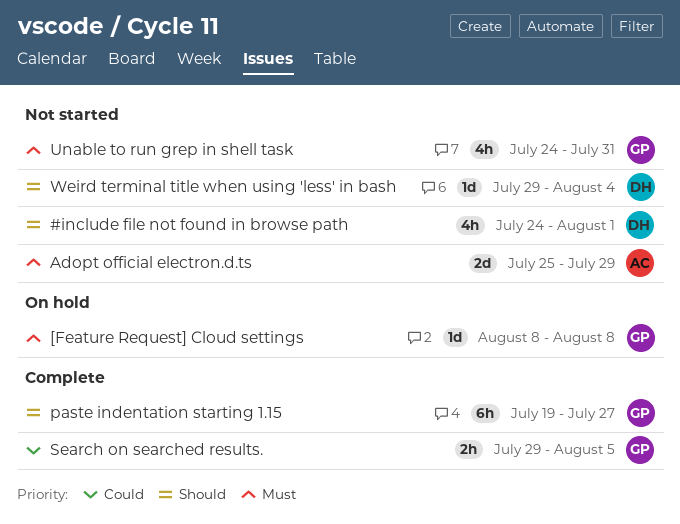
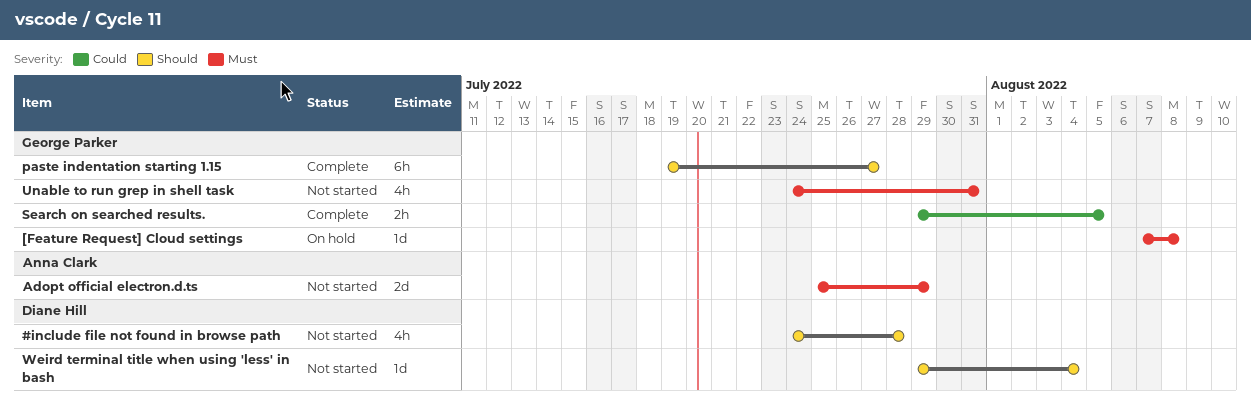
#include file not found in browse path, due: Aug 1 -> Jul 28
[Feature Request] Cloud settings, start: Aug 8 -> Aug 7

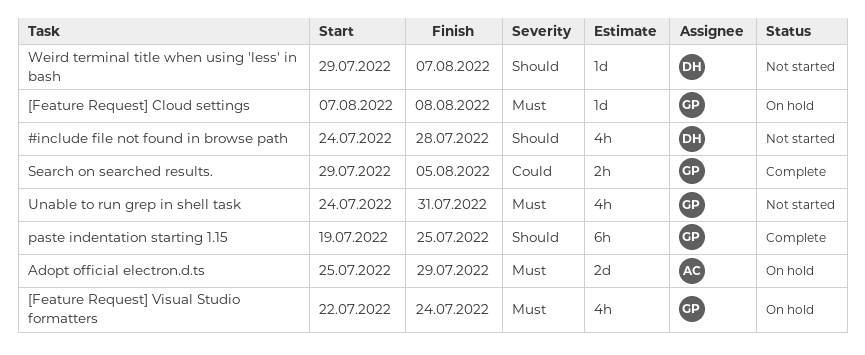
[Feature Request] Visual Studio formatters: none -> present
Adopt official electron.d.ts, status: Not started -> On hold
paste indentation starting 1.15, due: Jul 27 -> Jul 25
Weird terminal title when using 'less' in bash, due: Aug 4 -> Aug 7

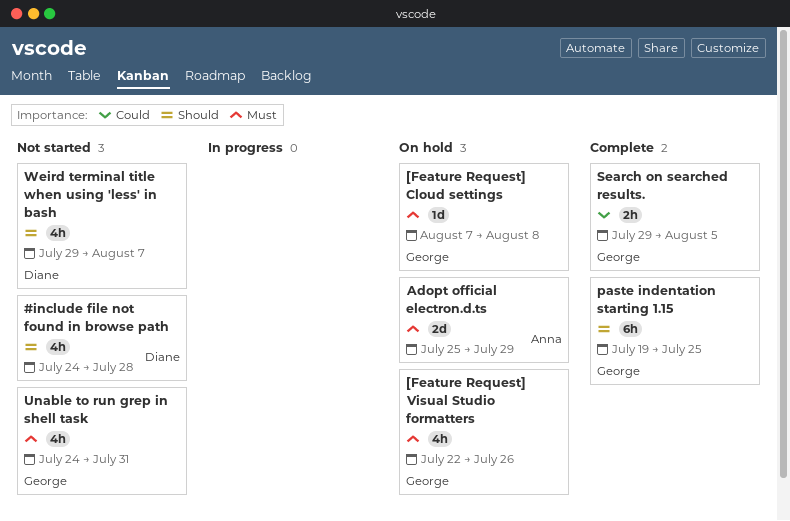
[Feature Request] Visual Studio formatters, due: Jul 24 -> Jul 26
Weird terminal title when using 'less' in bash, estimate: 1d -> 4h

